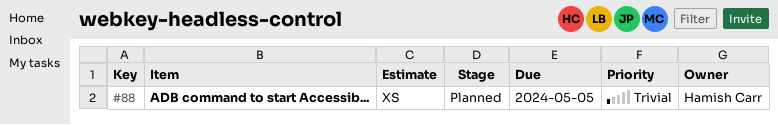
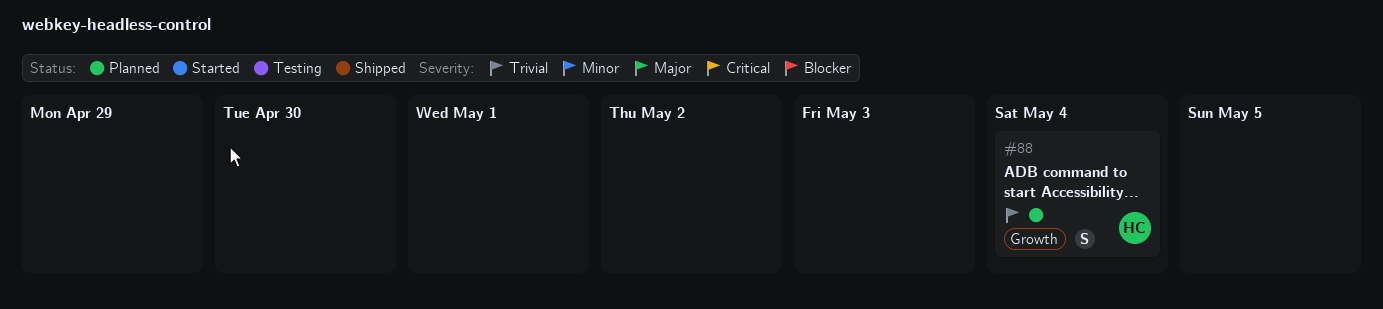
#88, estimate: XS -> S
#88, due: May 5 -> May 4

